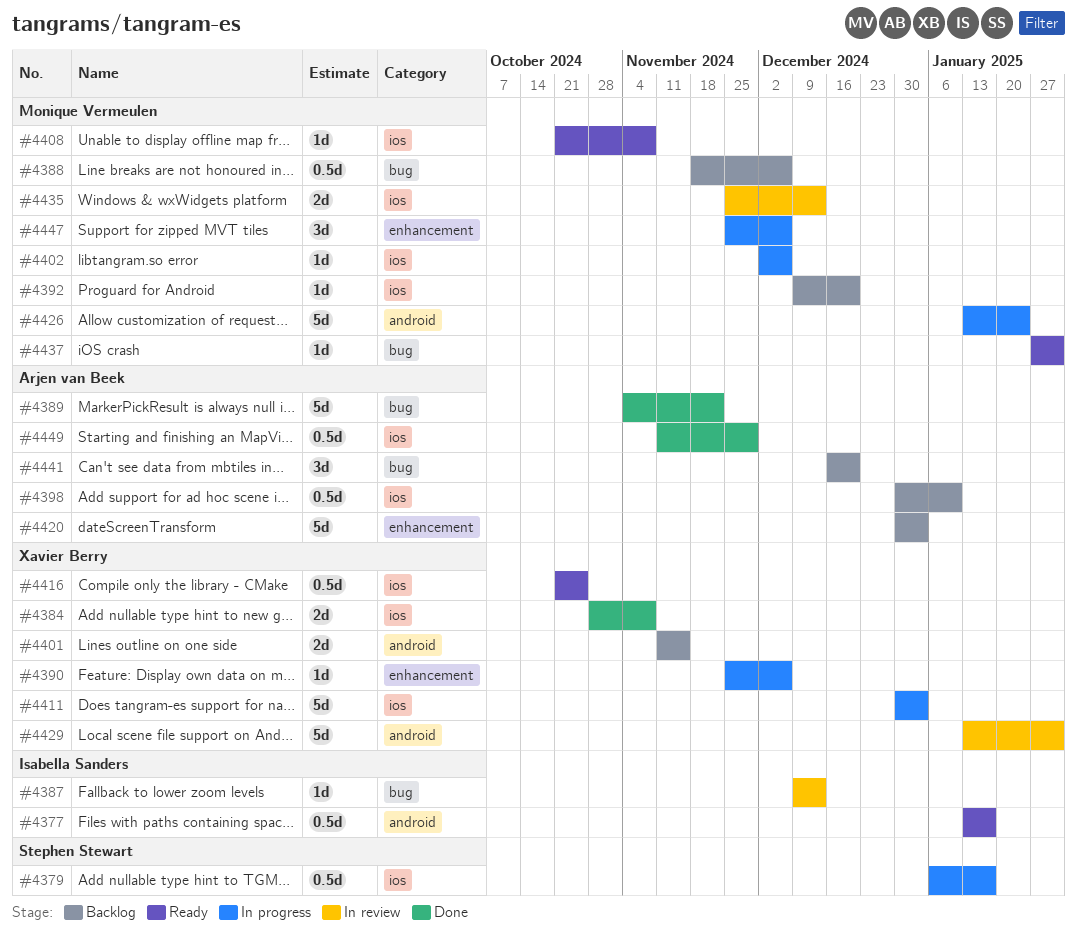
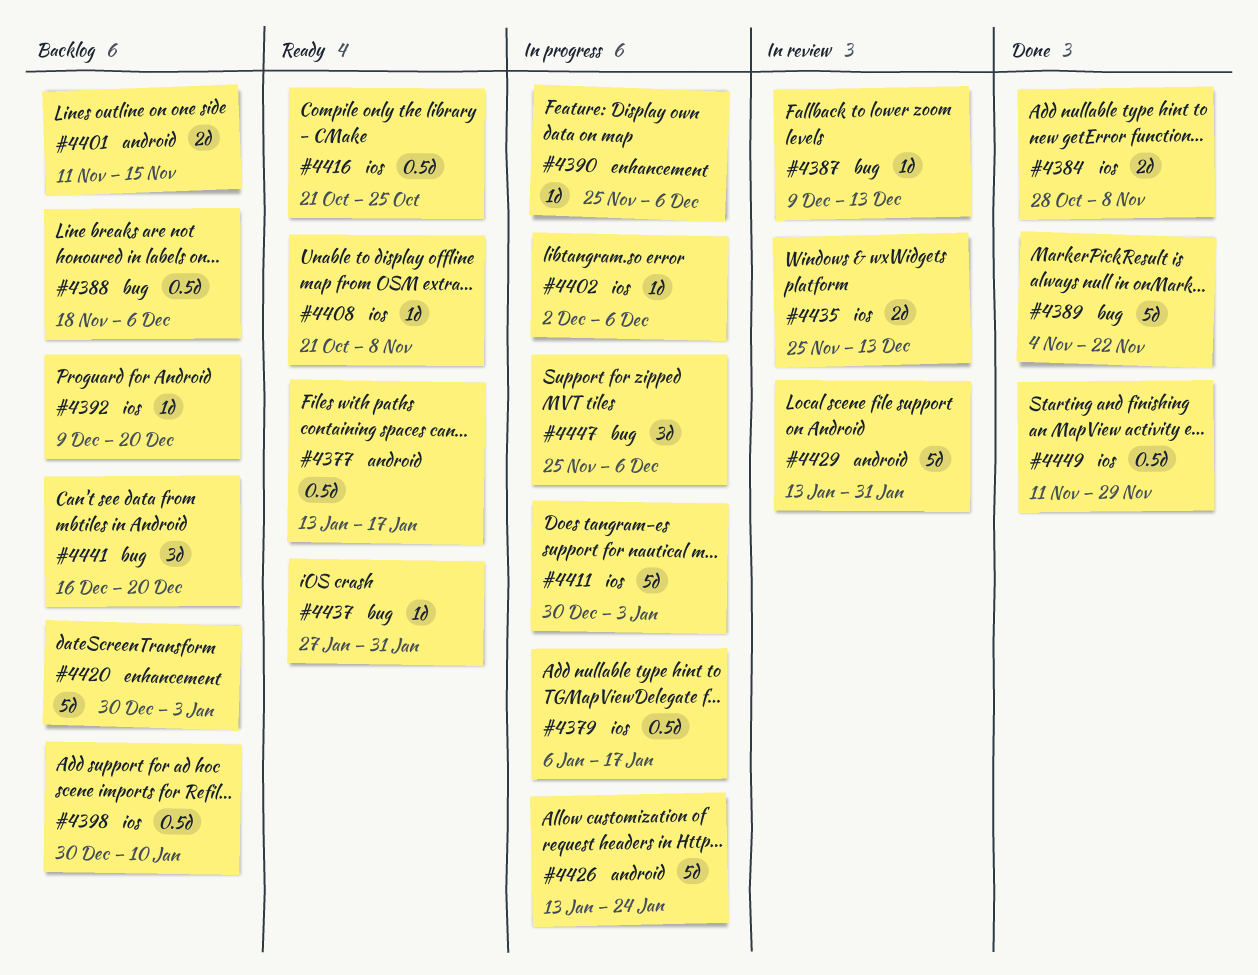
#4447, label: enhancement -> bug

